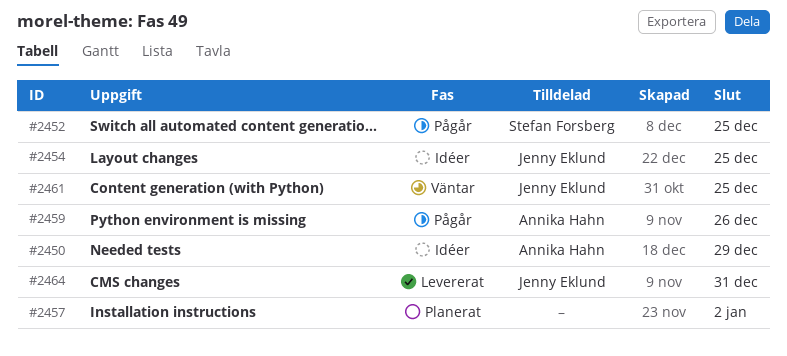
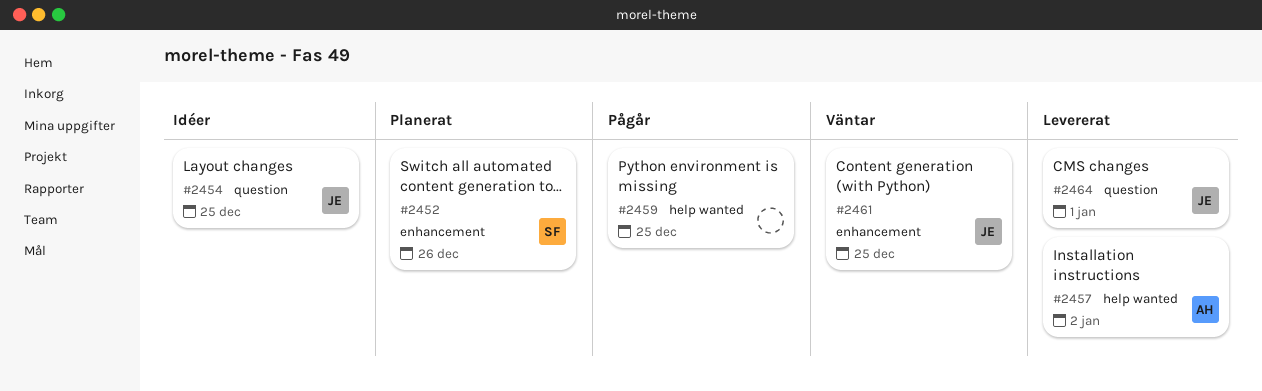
#2450: present -> none
#2452, status: Pågår -> Planerat
#2452, due: Dec 25 -> Dec 26
#2457, status: Planerat -> Levererat
#2457, owner: none -> Annika Hahn
#2459, owner: Annika Hahn -> none
#2459, due: Dec 26 -> Dec 25
#2464, due: Dec 31 -> Jan 1

